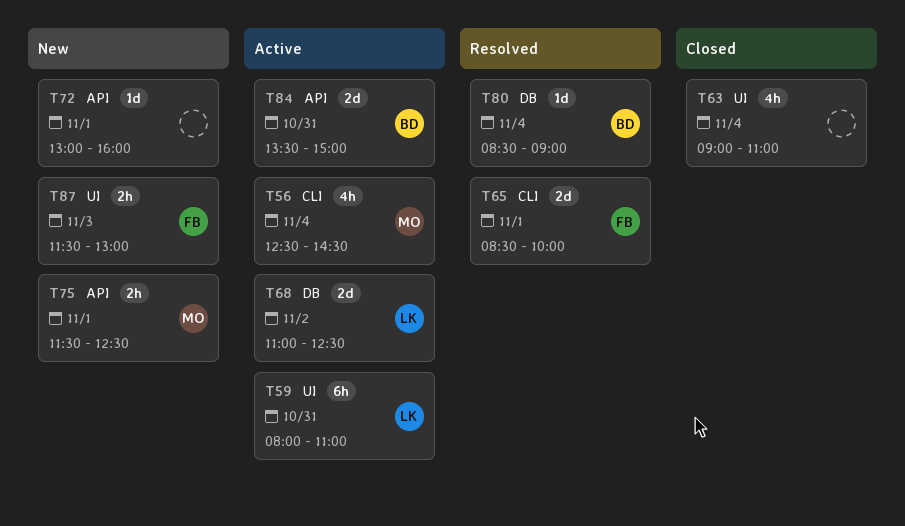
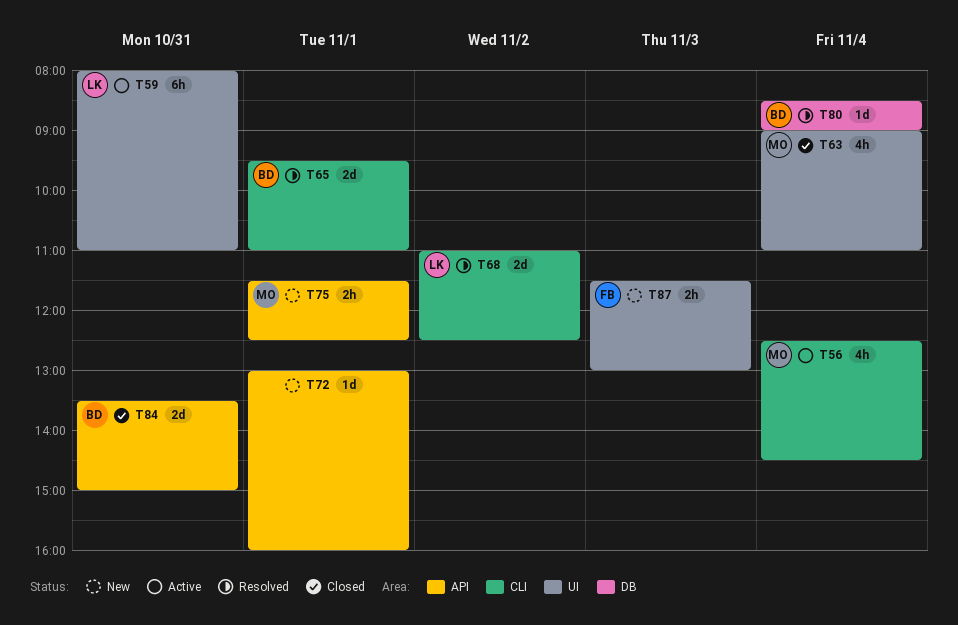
T63, owner: none -> MO
T65, owner: FB -> BD
T65, begins: 08:30 -> 09:30
T65, ends: 10:00 -> 11:00
T68, status: Active -> Resolved
T68, label: DB -> CLI
T84, status: Active -> Closed

